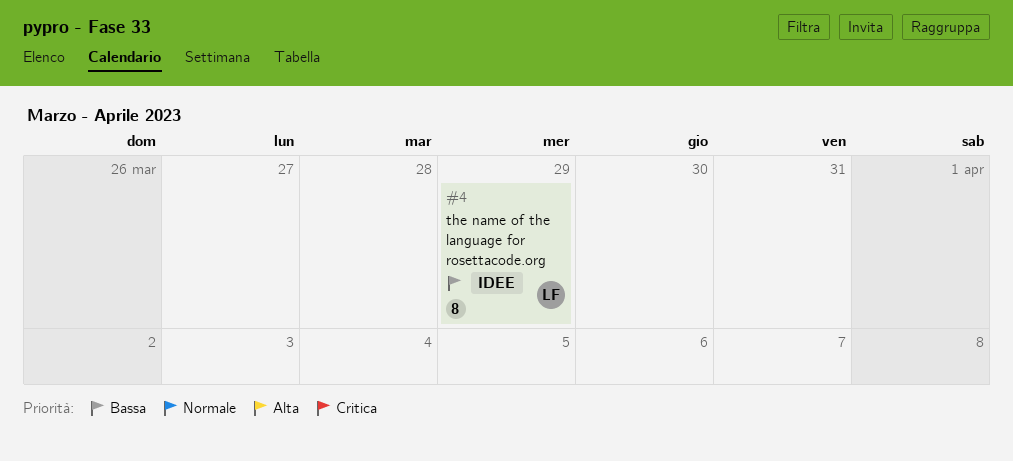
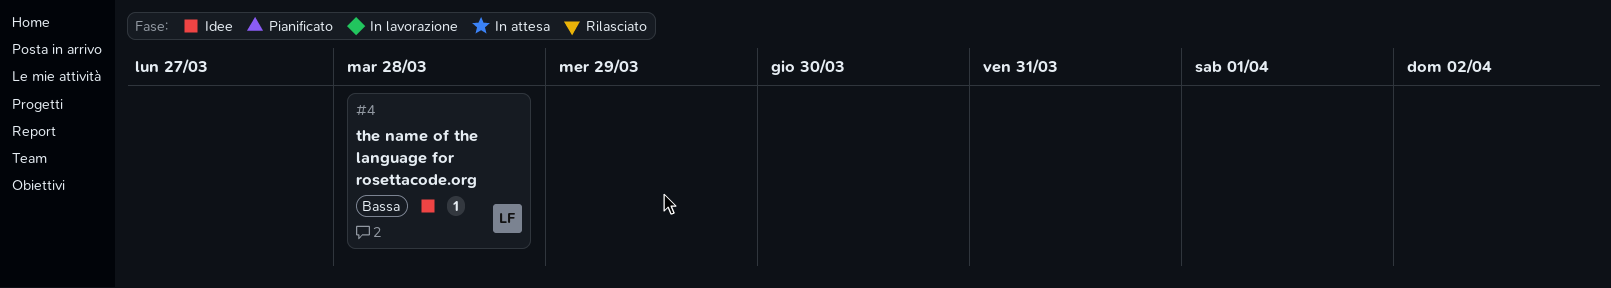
#4, estimate: 8 -> 1
#4, due: Mar 29 -> Mar 28

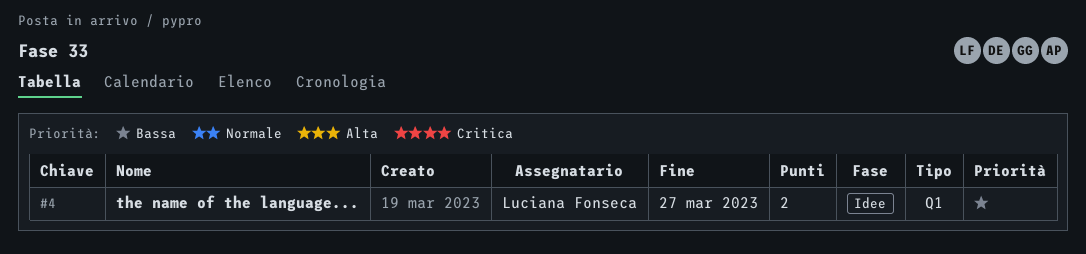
#4, estimate: 1 -> 2
#4, due: Mar 28 -> Mar 27

